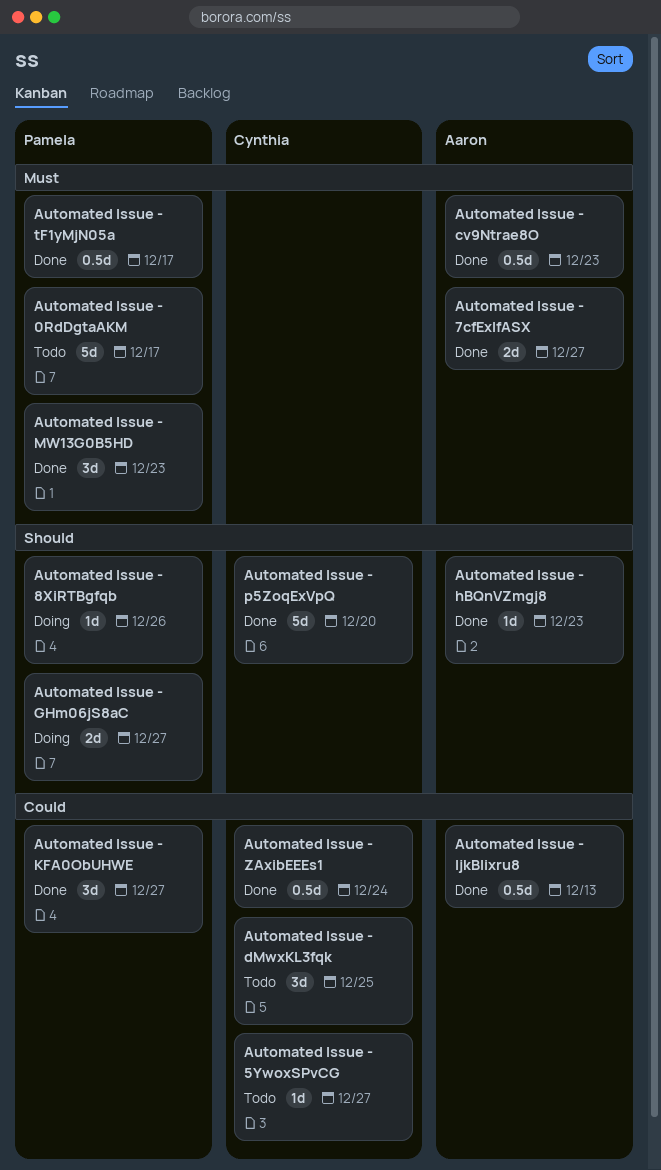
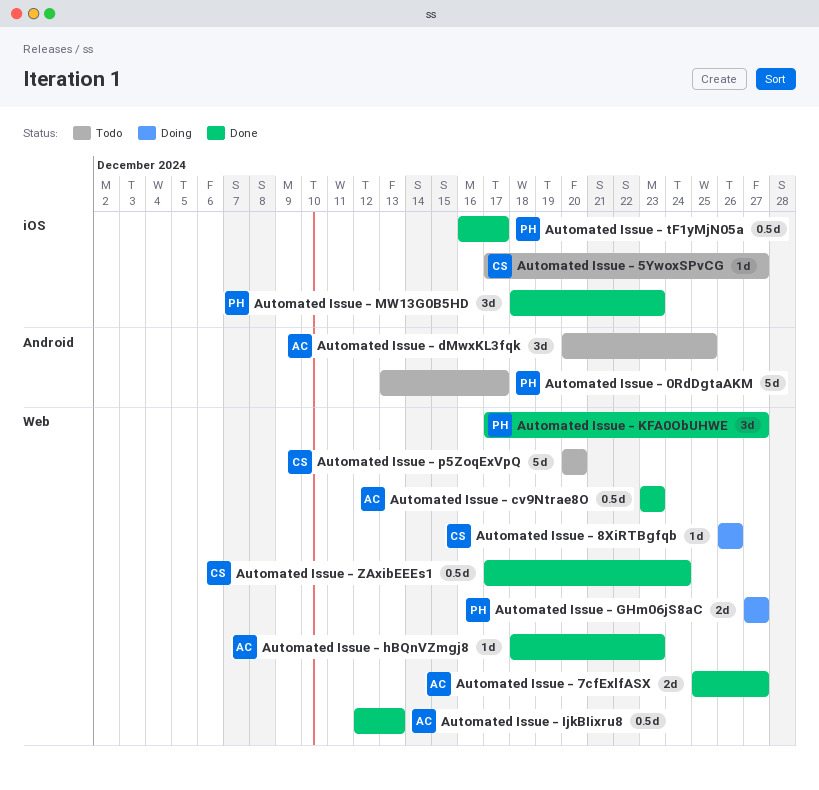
Automated Issue - 8XiRTBgfqb, owner: Pamela -> Cynthia
Automated Issue - dMwxKL3fqk, owner: Cynthia -> Aaron
Automated Issue - p5ZoqExVpQ, status: Done -> Todo

